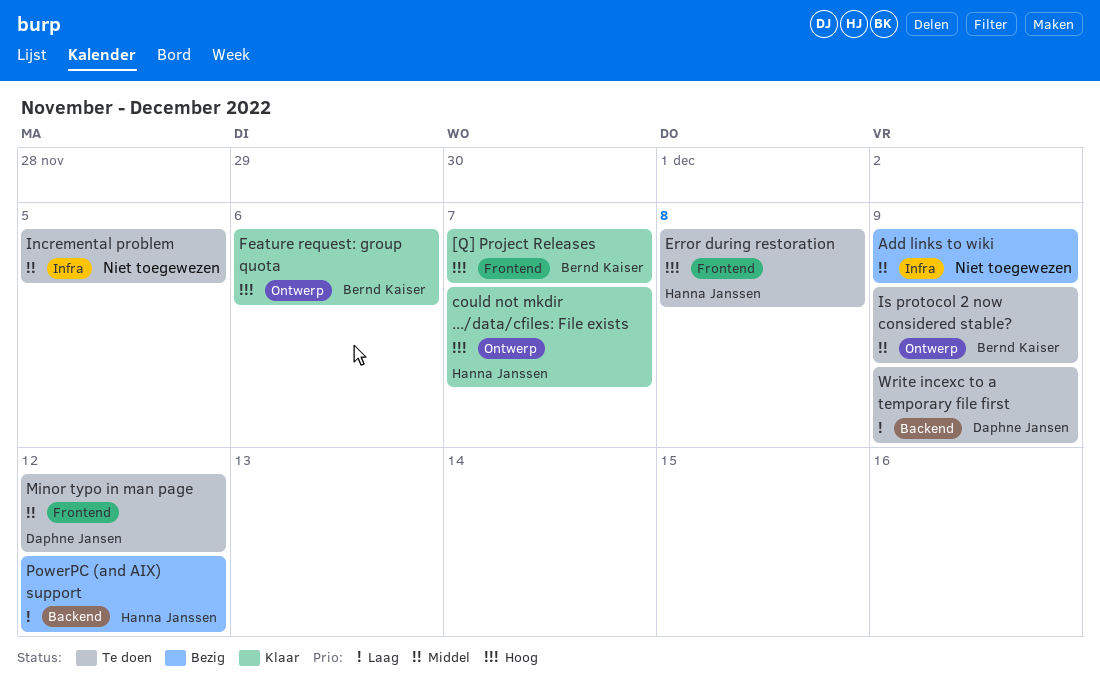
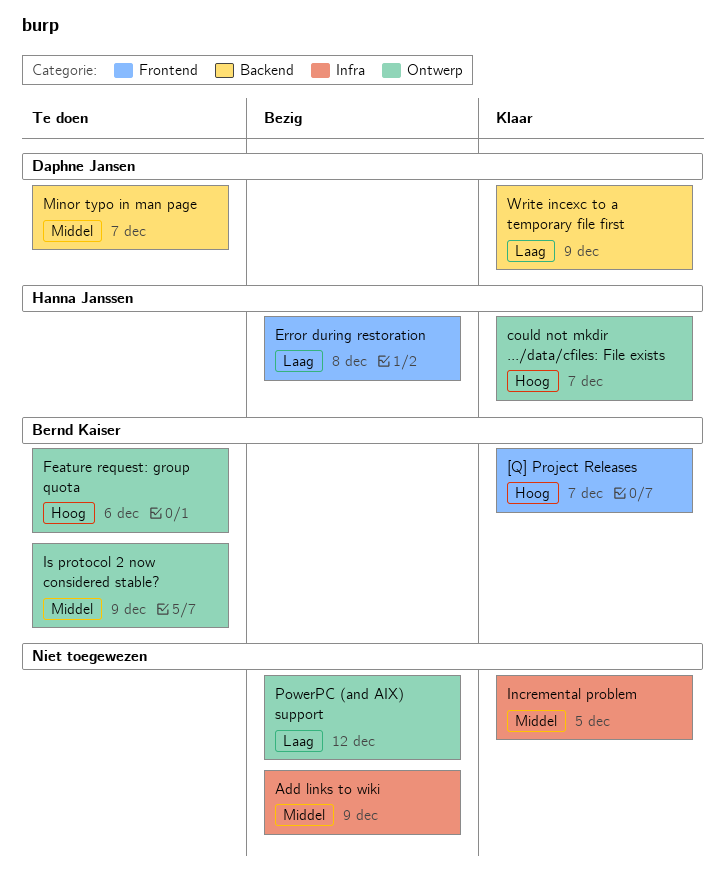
Error during restoration, status: Te doen -> Bezig
Error during restoration, priority: Hoog -> Laag
Feature request: group quota, status: Klaar -> Te doen
Incremental problem, status: Te doen -> Klaar
Minor typo in man page, label: Frontend -> Backend
Minor typo in man page, due: Dec 12 -> Dec 7
PowerPC (and AIX) support, owner: Hanna Janssen -> none
PowerPC (and AIX) support, label: Backend -> Ontwerp
Write incexc to a temporary file first, status: Te doen -> Klaar

